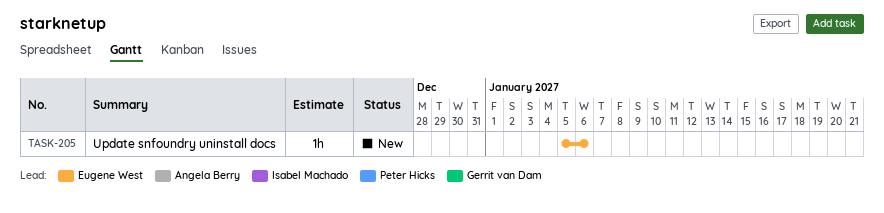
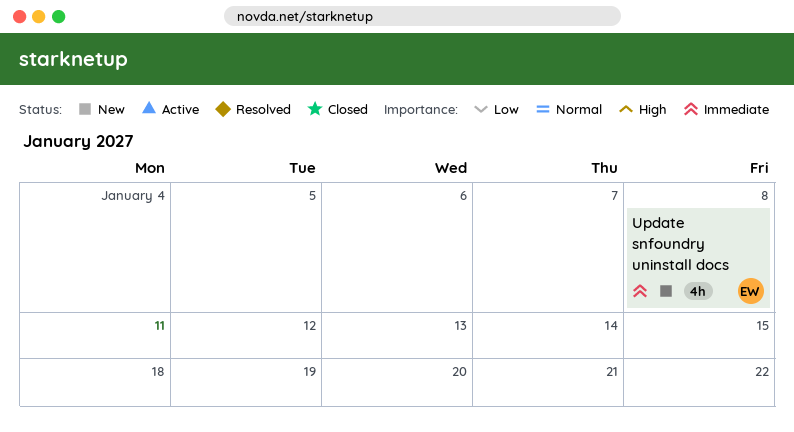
Update snfoundry uninstall docs, estimate: 1h -> 4h
Update snfoundry uninstall docs, due: Jan 6 -> Jan 8

